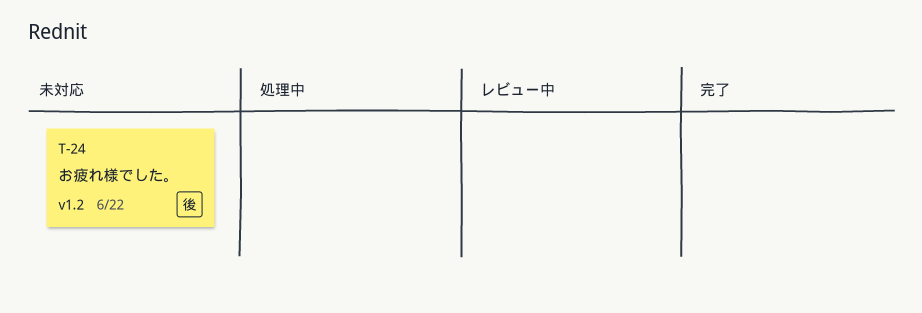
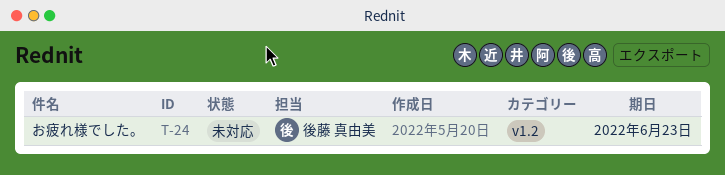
T-24, due: Jun 22 -> Jun 23

